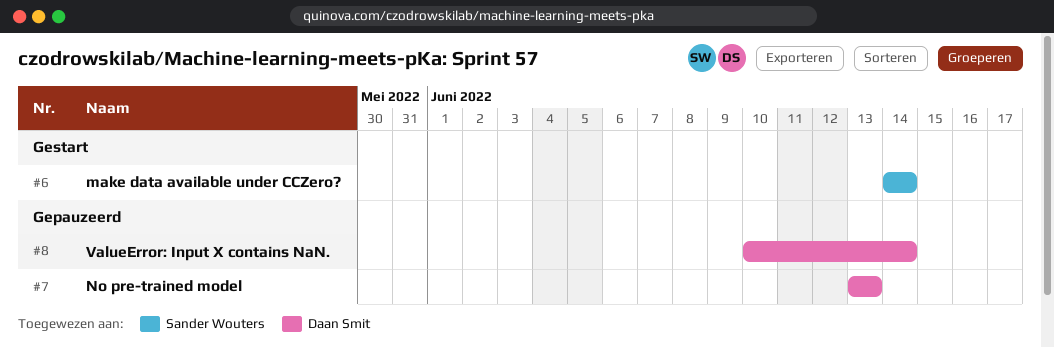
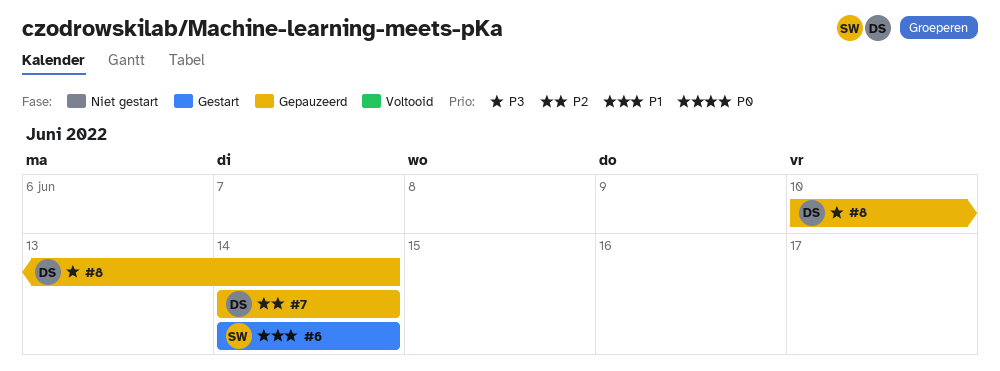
#7, start: Jun 13 -> Jun 14
#7, due: Jun 13 -> Jun 14

